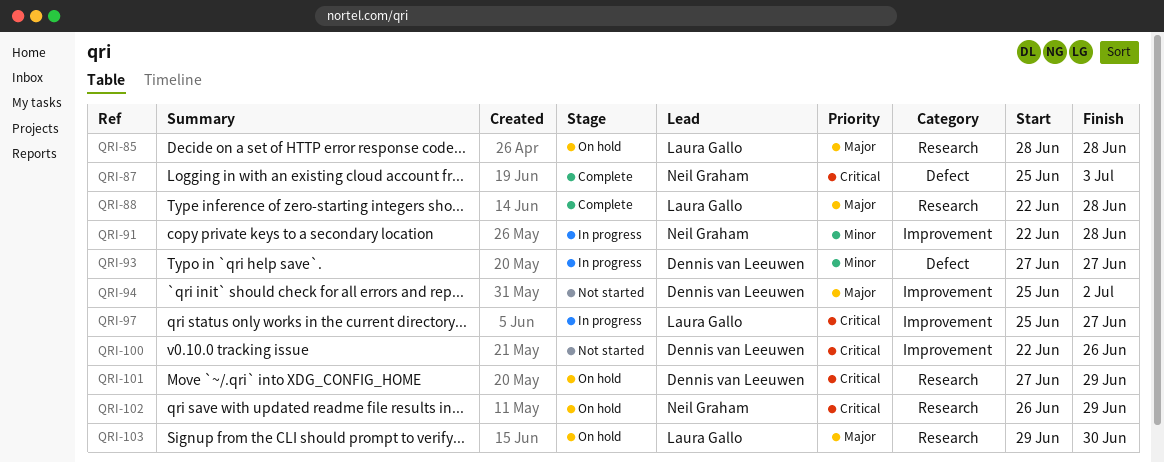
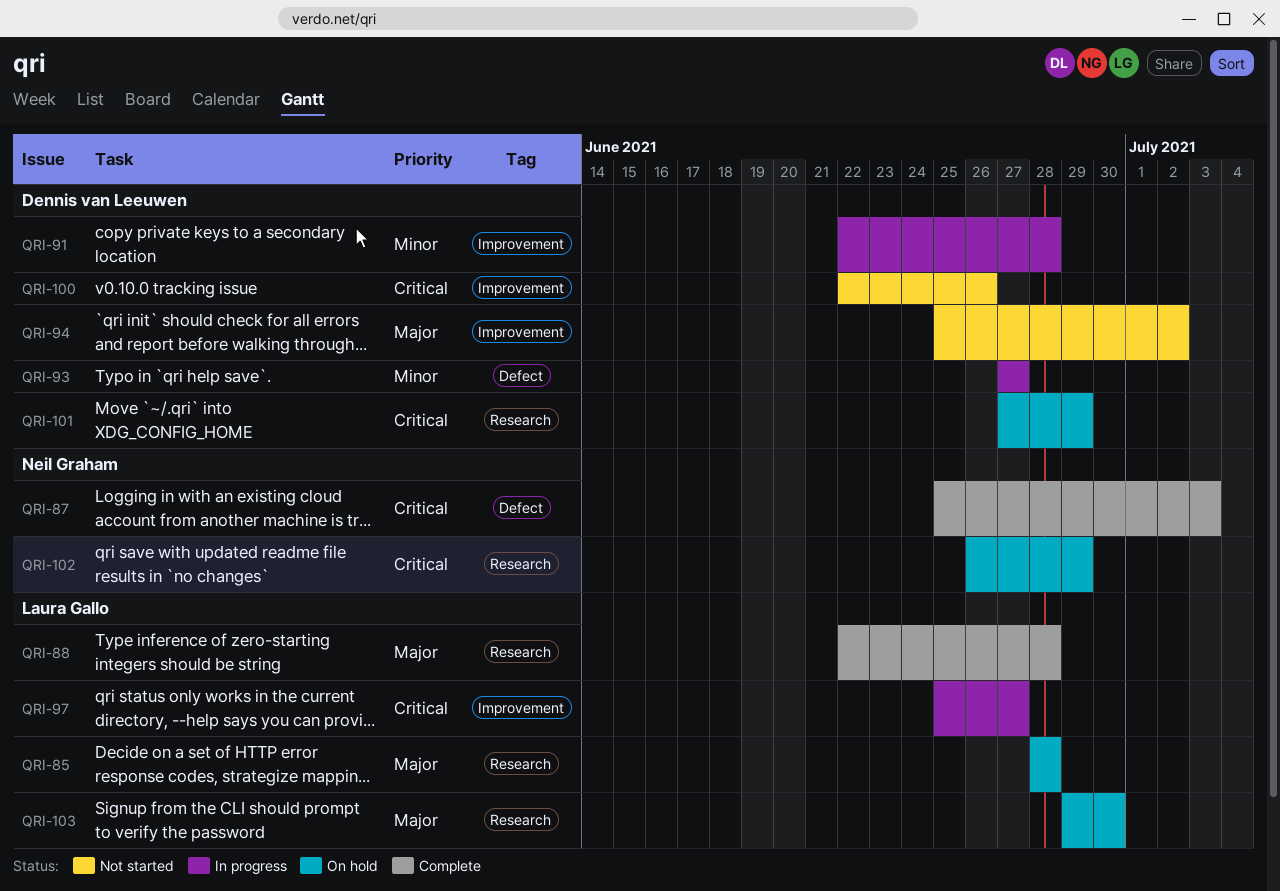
QRI-91, owner: Neil Graham -> Dennis van Leeuwen

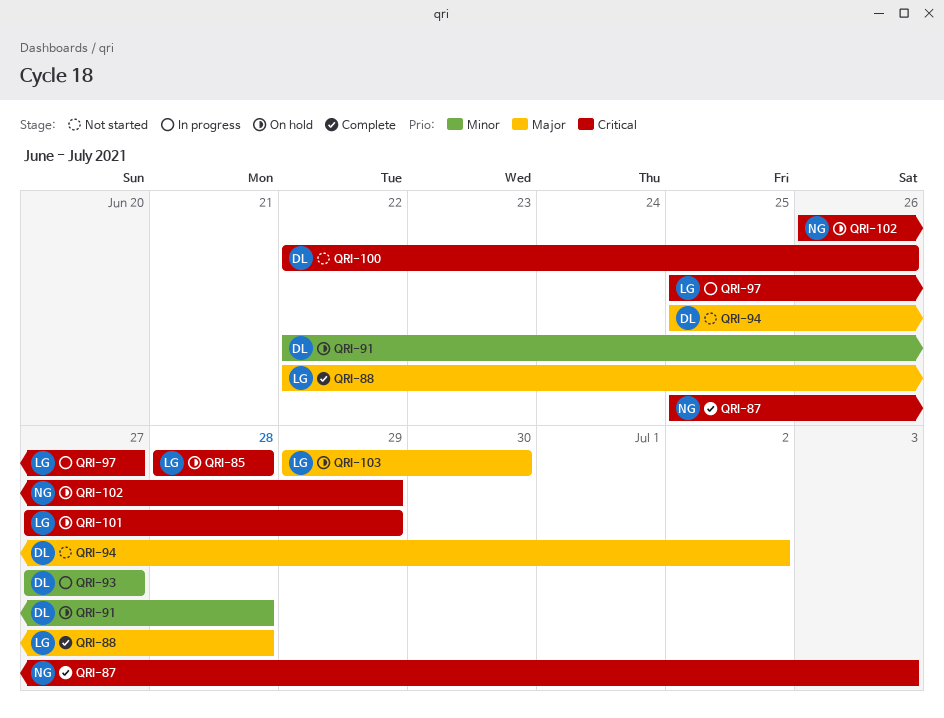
QRI-85, priority: Major -> Critical
QRI-91, status: In progress -> On hold
QRI-101, owner: Dennis van Leeuwen -> Laura Gallo

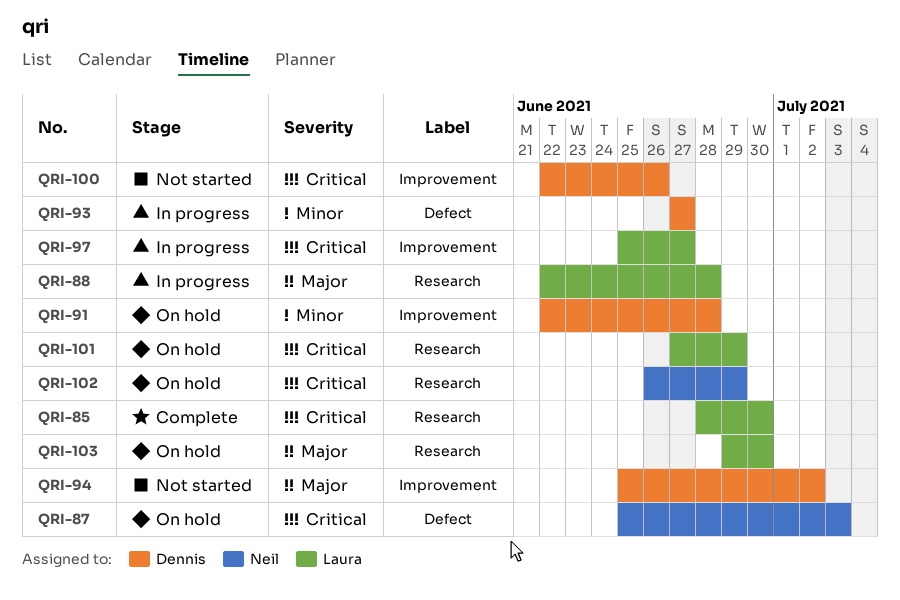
QRI-85, status: On hold -> Complete
QRI-85, due: Jun 28 -> Jun 30
QRI-87, status: Complete -> On hold
QRI-88, status: Complete -> In progress

